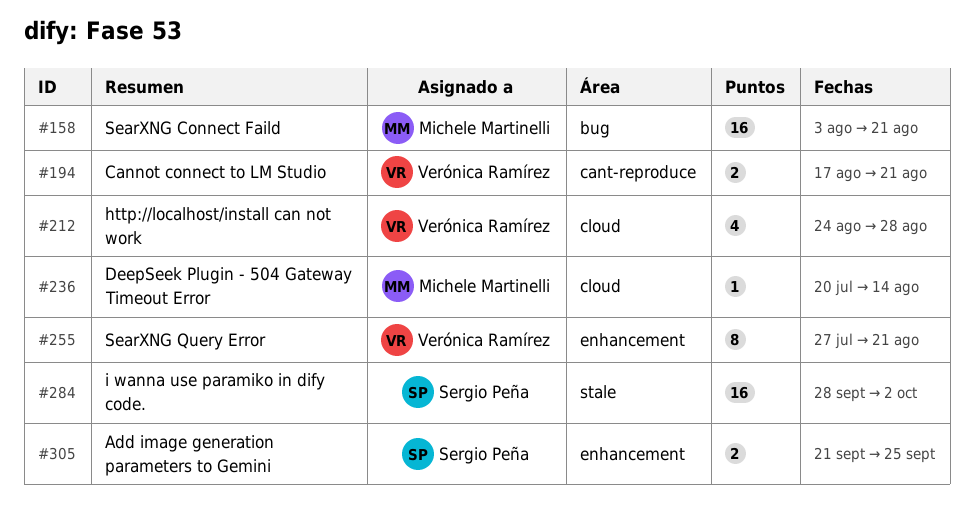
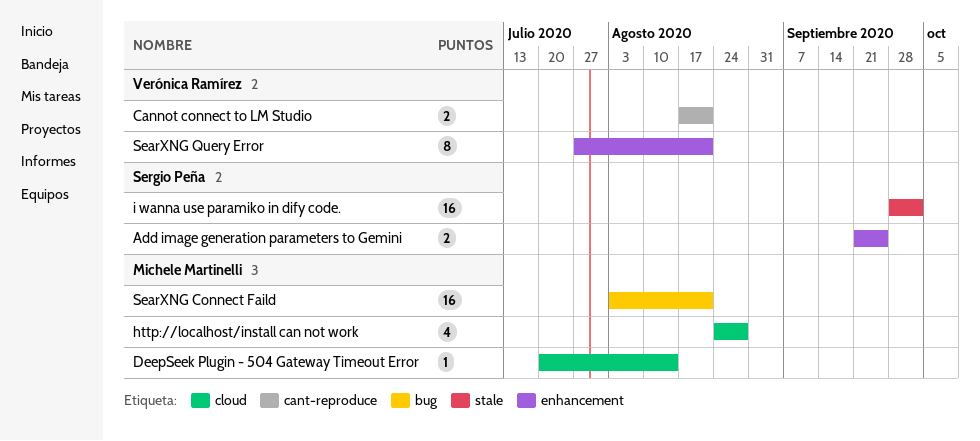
http://localhost/install can not work, owner: Verónica Ramírez -> Michele Martinelli

